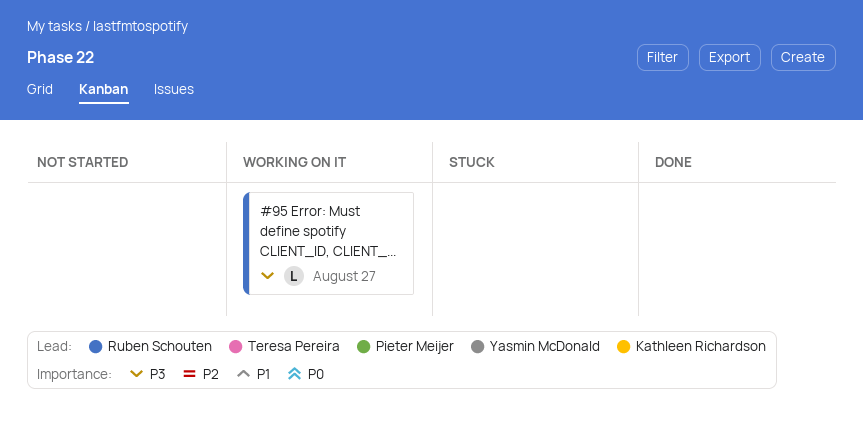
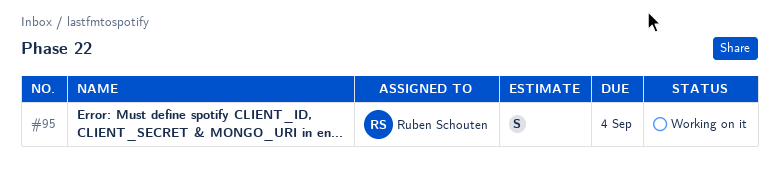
#95, estimate: L -> S
#95, due: Aug 27 -> Sep 4

